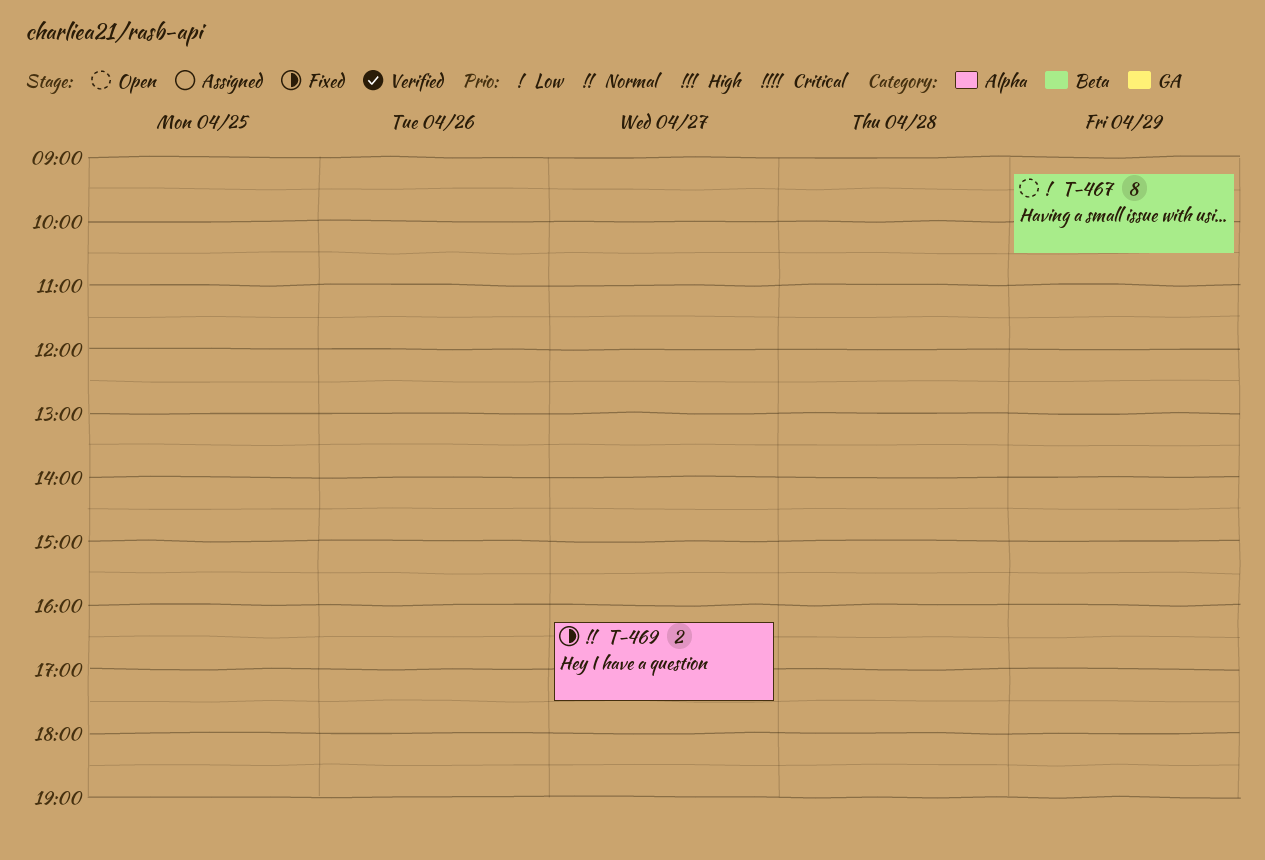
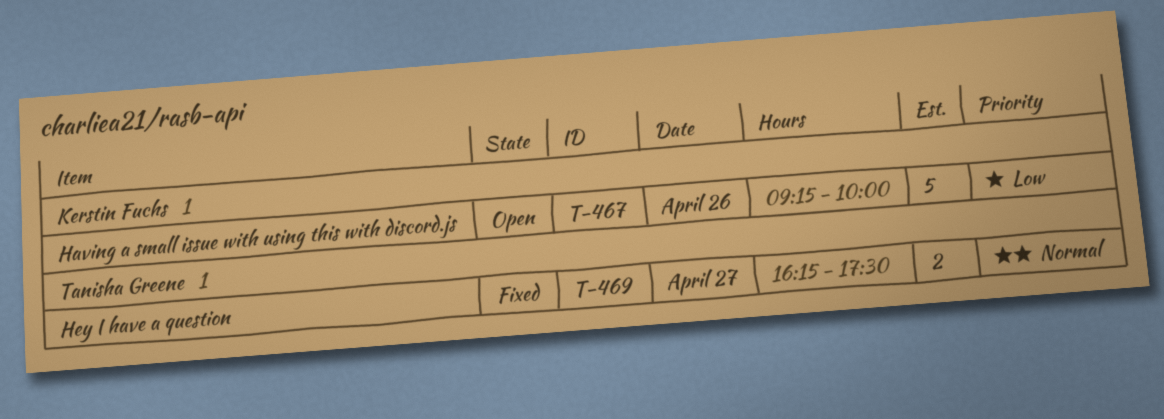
T-467, estimate: 8 -> 5
T-467, day: Apr 29 -> Apr 26
T-467, ends: 10:30 -> 10:00

